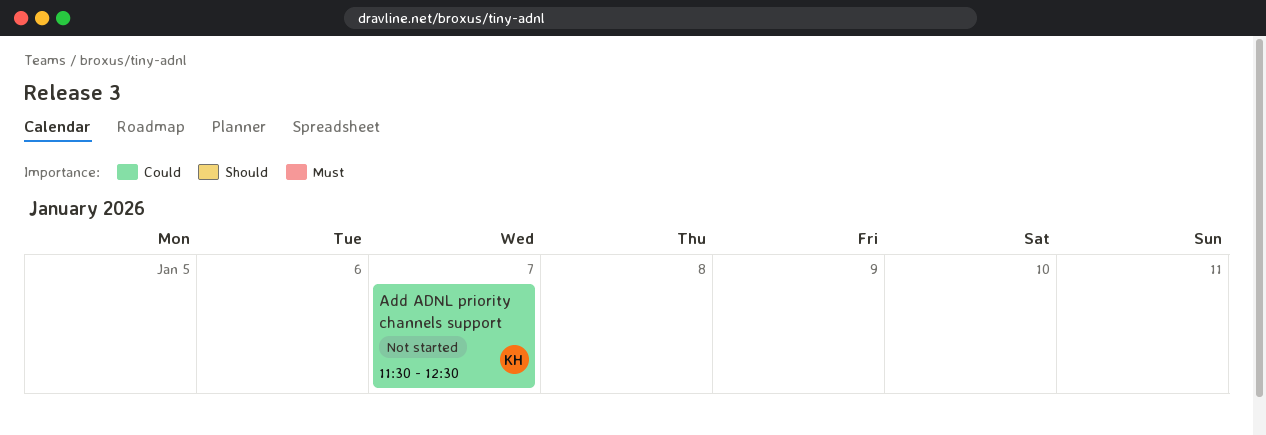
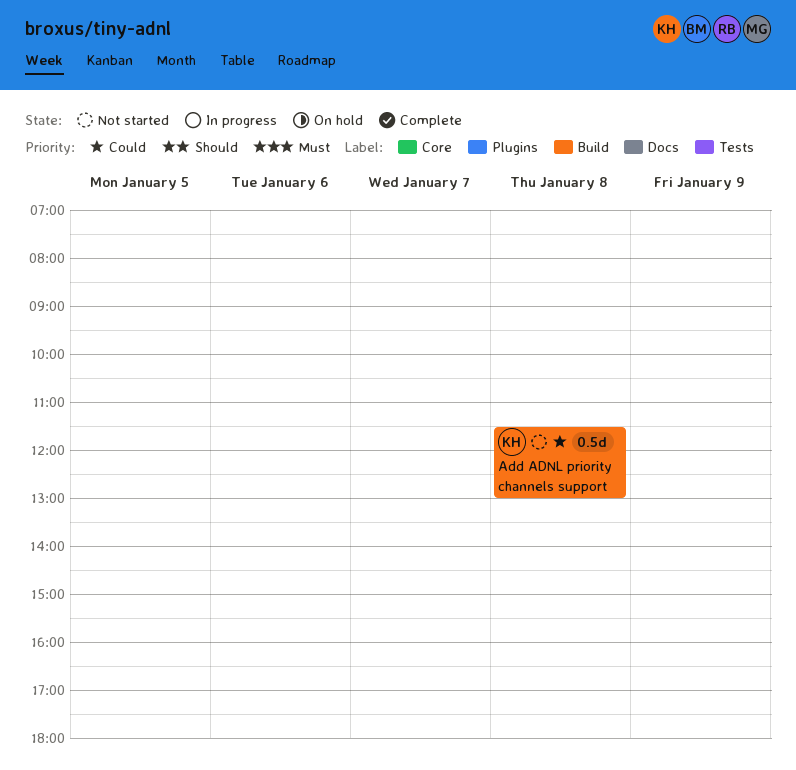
Add ADNL priority channels support, day: Jan 7 -> Jan 8
Add ADNL priority channels support, ends: 12:30 -> 13:00

